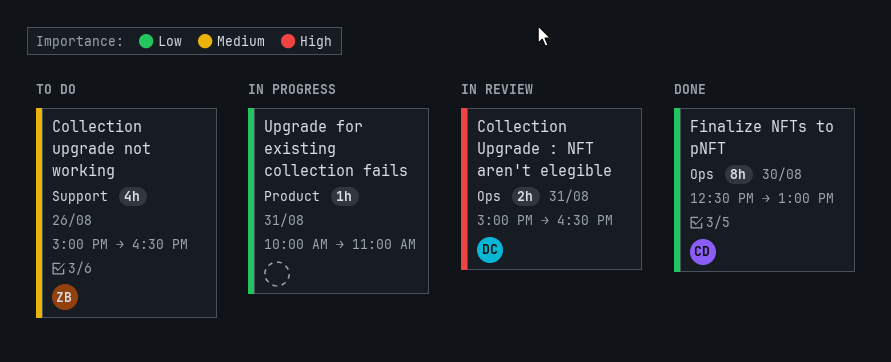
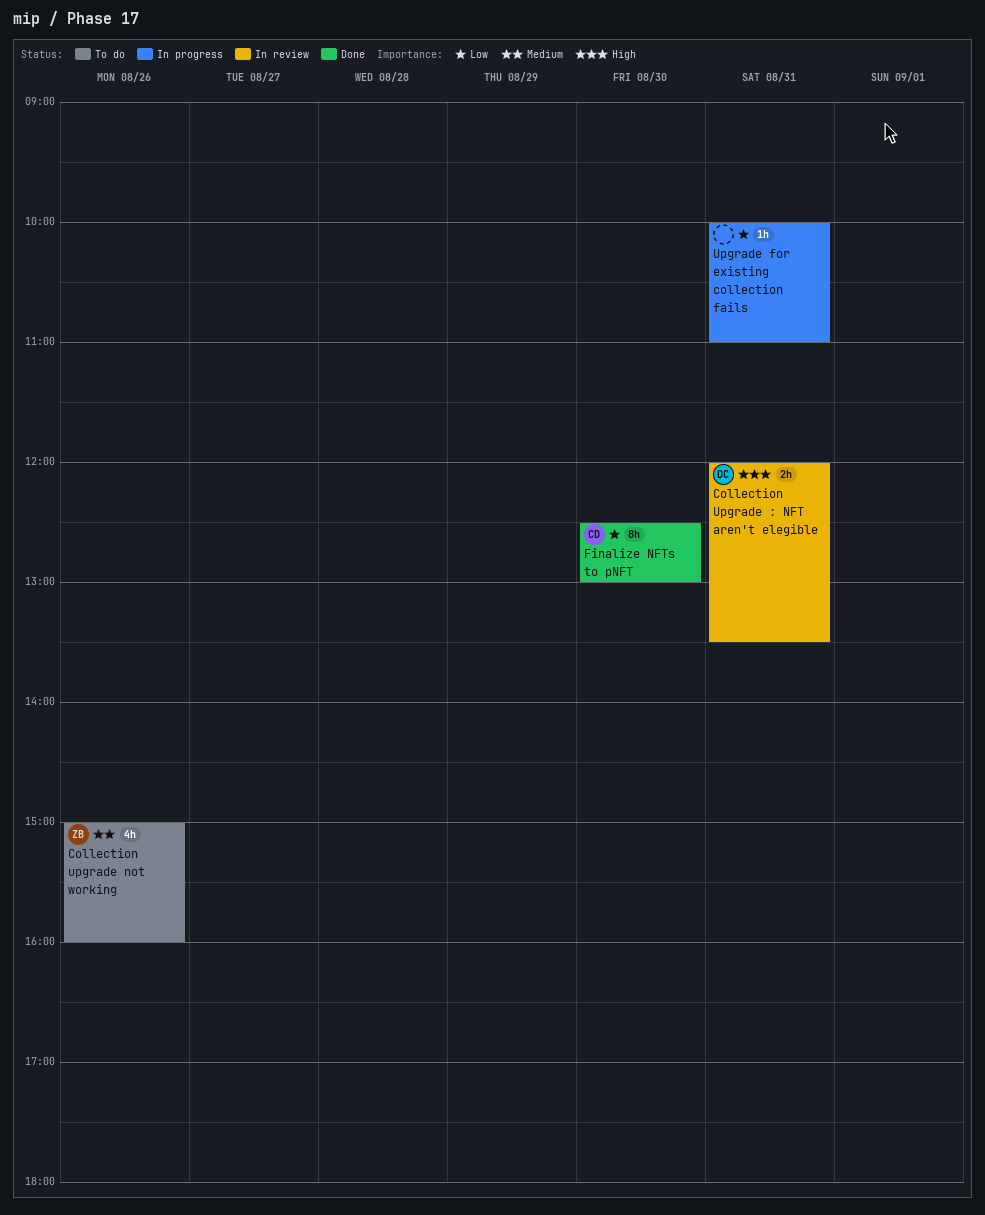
Collection Upgrade : NFT aren't elegible, begins: 15:00 -> 12:00
Collection Upgrade : NFT aren't elegible, ends: 16:30 -> 13:30
Collection upgrade not working, ends: 16:30 -> 16:00

